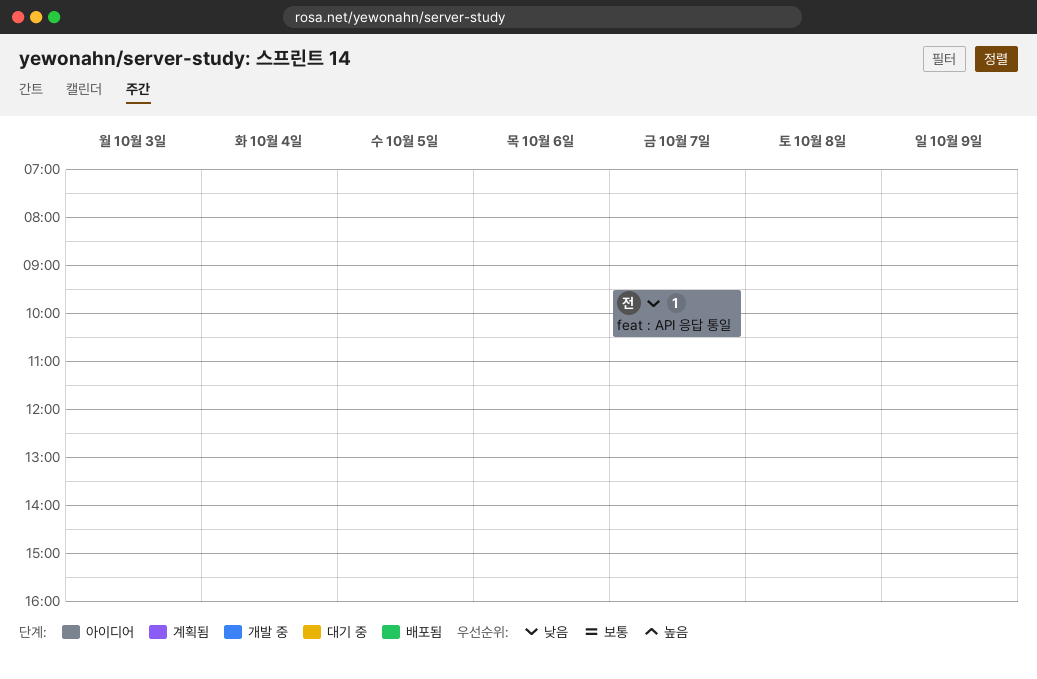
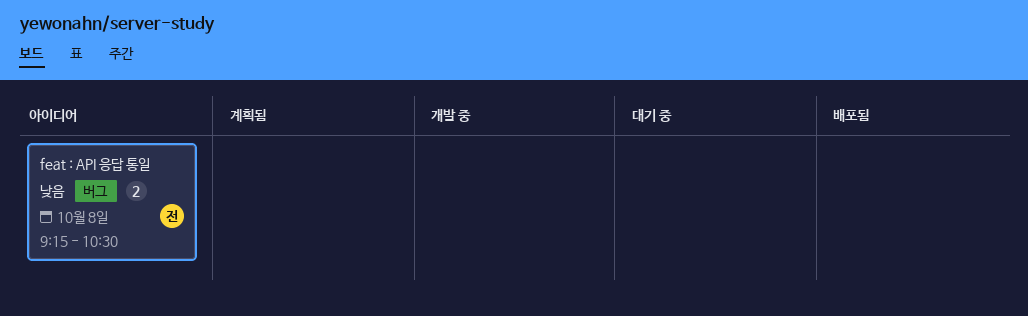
feat : API 응답 통일, estimate: 1 -> 2
feat : API 응답 통일, day: Oct 7 -> Oct 8
feat : API 응답 통일, begins: 09:30 -> 09:15

